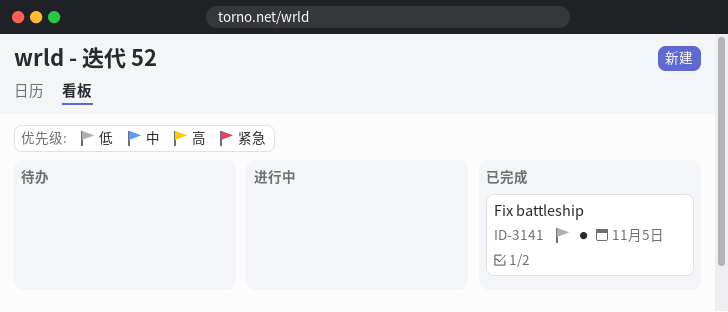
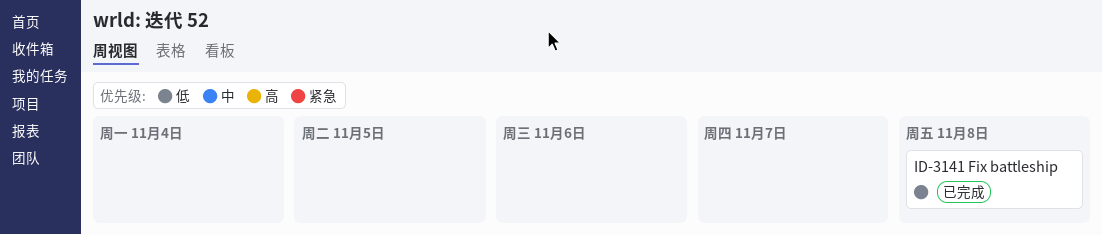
ID-3141, due: Nov 5 -> Nov 8

